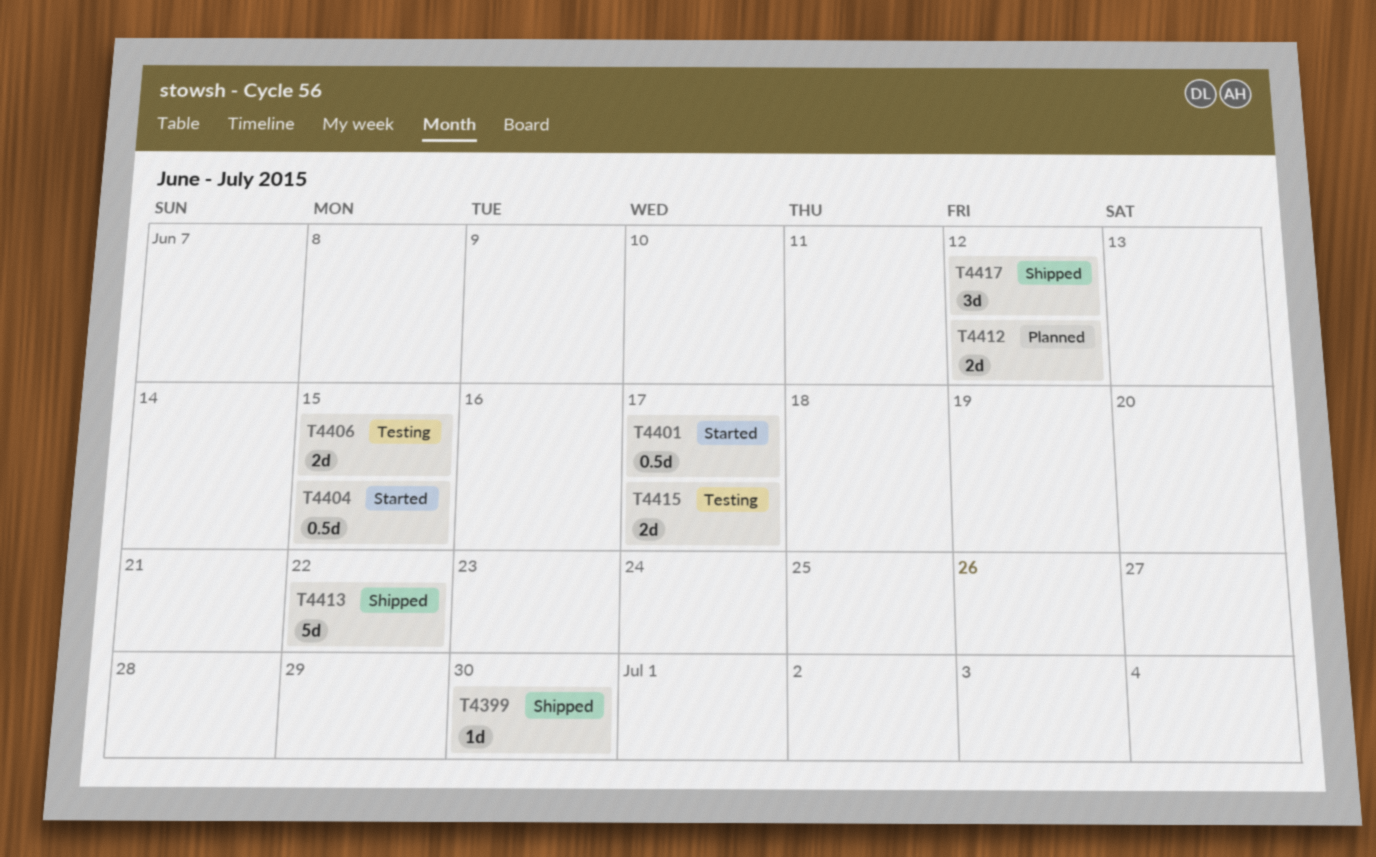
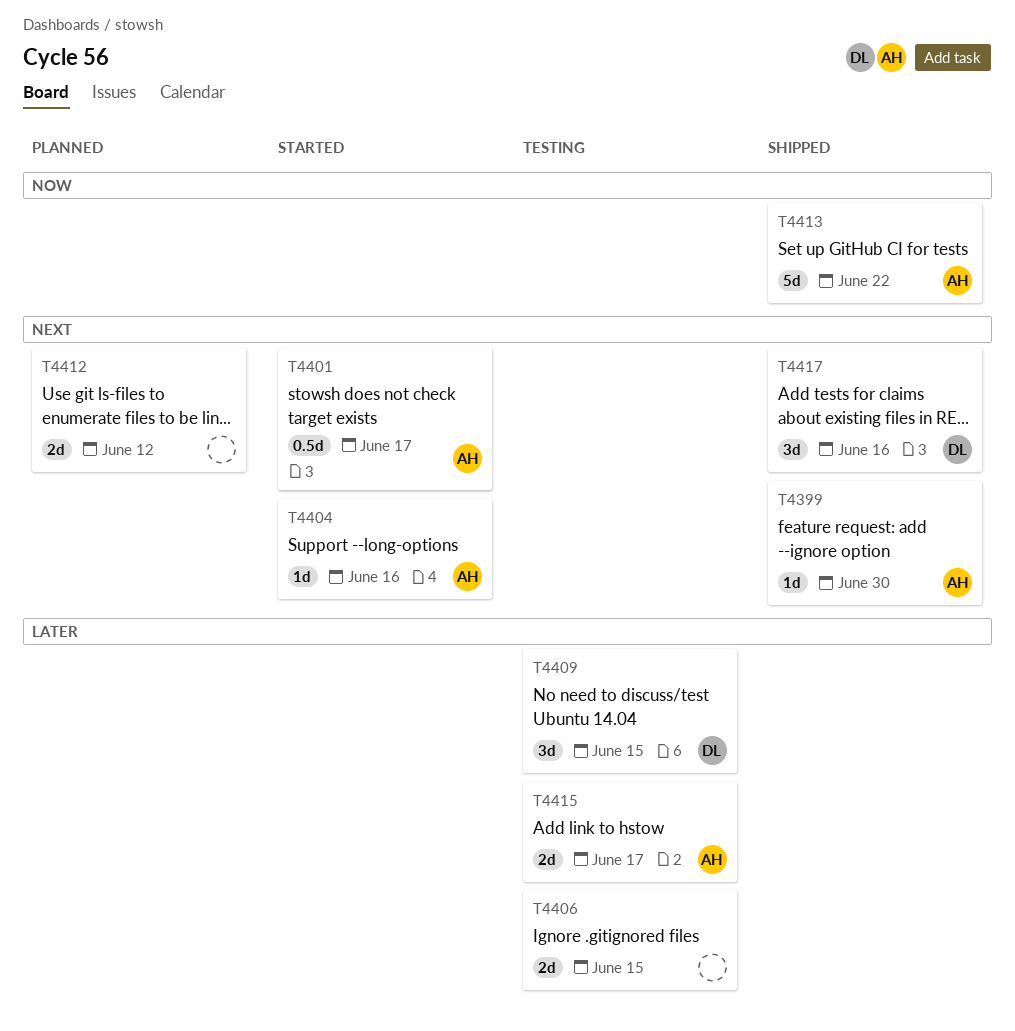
T4404, estimate: 0.5d -> 1d
T4404, due: Jun 15 -> Jun 16
T4409: none -> present
T4417, due: Jun 12 -> Jun 16

